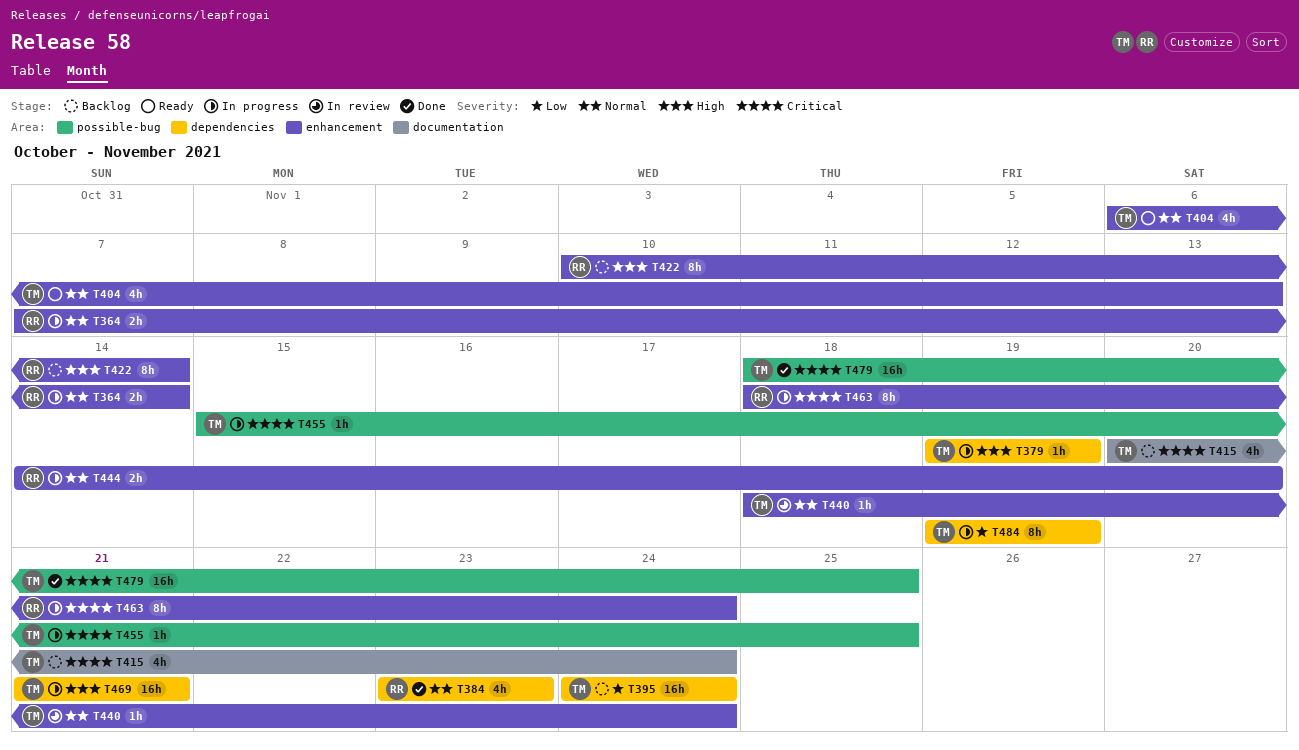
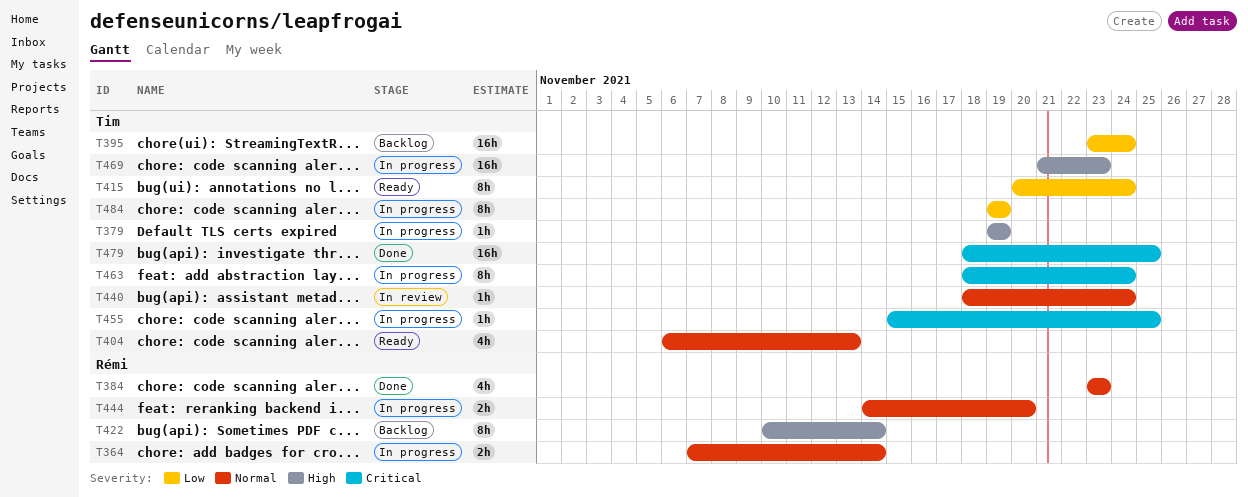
T395, start: Nov 24 -> Nov 23
T415, status: Backlog -> Ready
T415, priority: Critical -> Low
T415, estimate: 4h -> 8h
T463, owner: Rémi -> Tim
T469, due: Nov 21 -> Nov 23

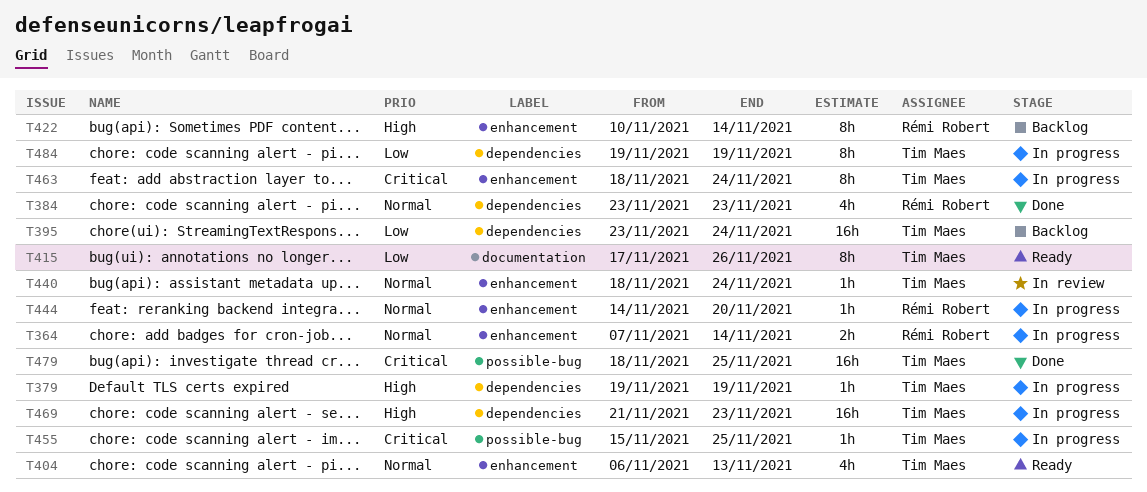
T415, start: Nov 20 -> Nov 17
T415, due: Nov 24 -> Nov 26
T444, estimate: 2h -> 1h

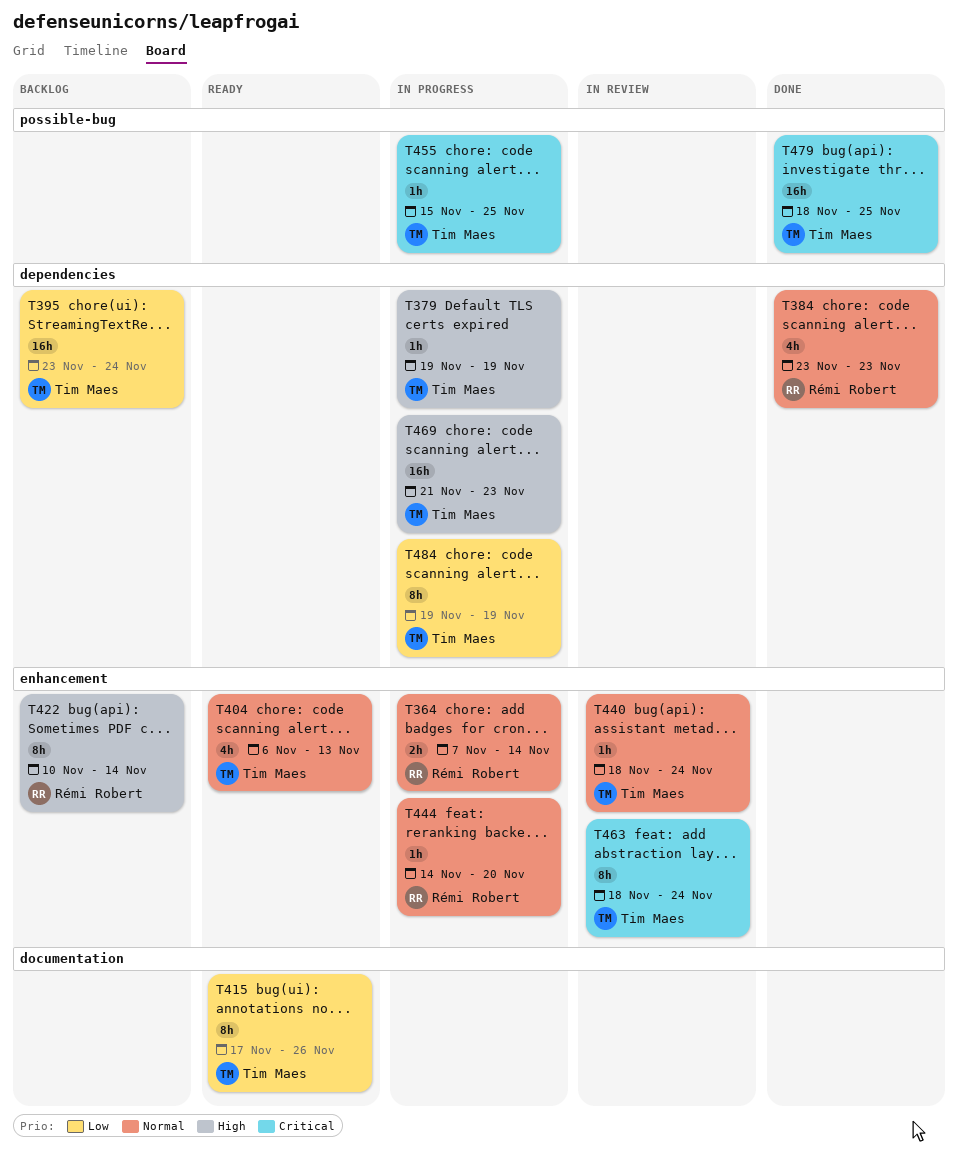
T463, status: In progress -> In review

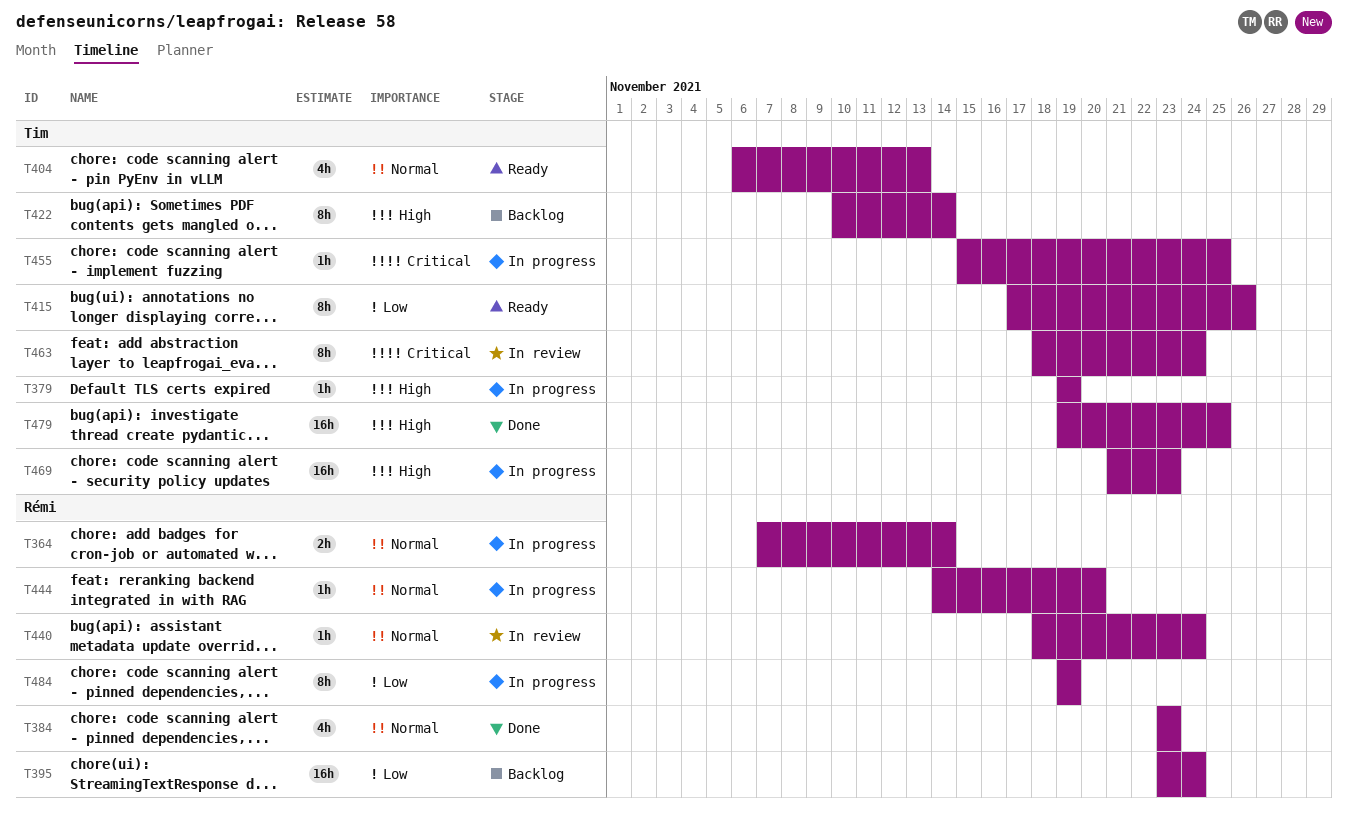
T395, owner: Tim Maes -> Rémi Robert
T422, owner: Rémi Robert -> Tim Maes
T440, owner: Tim Maes -> Rémi Robert
T479, priority: Critical -> High
T479, start: Nov 18 -> Nov 19
T484, owner: Tim Maes -> Rémi Robert

